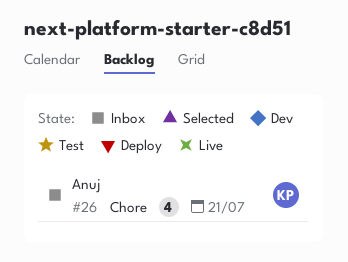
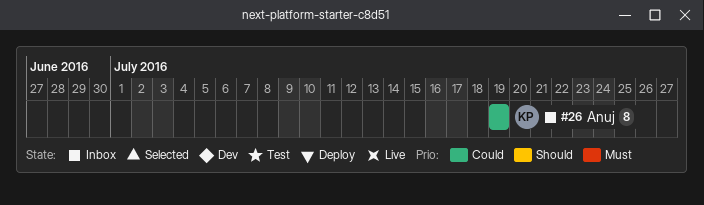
#26, estimate: 4 -> 8
#26, due: Jul 21 -> Jul 19

